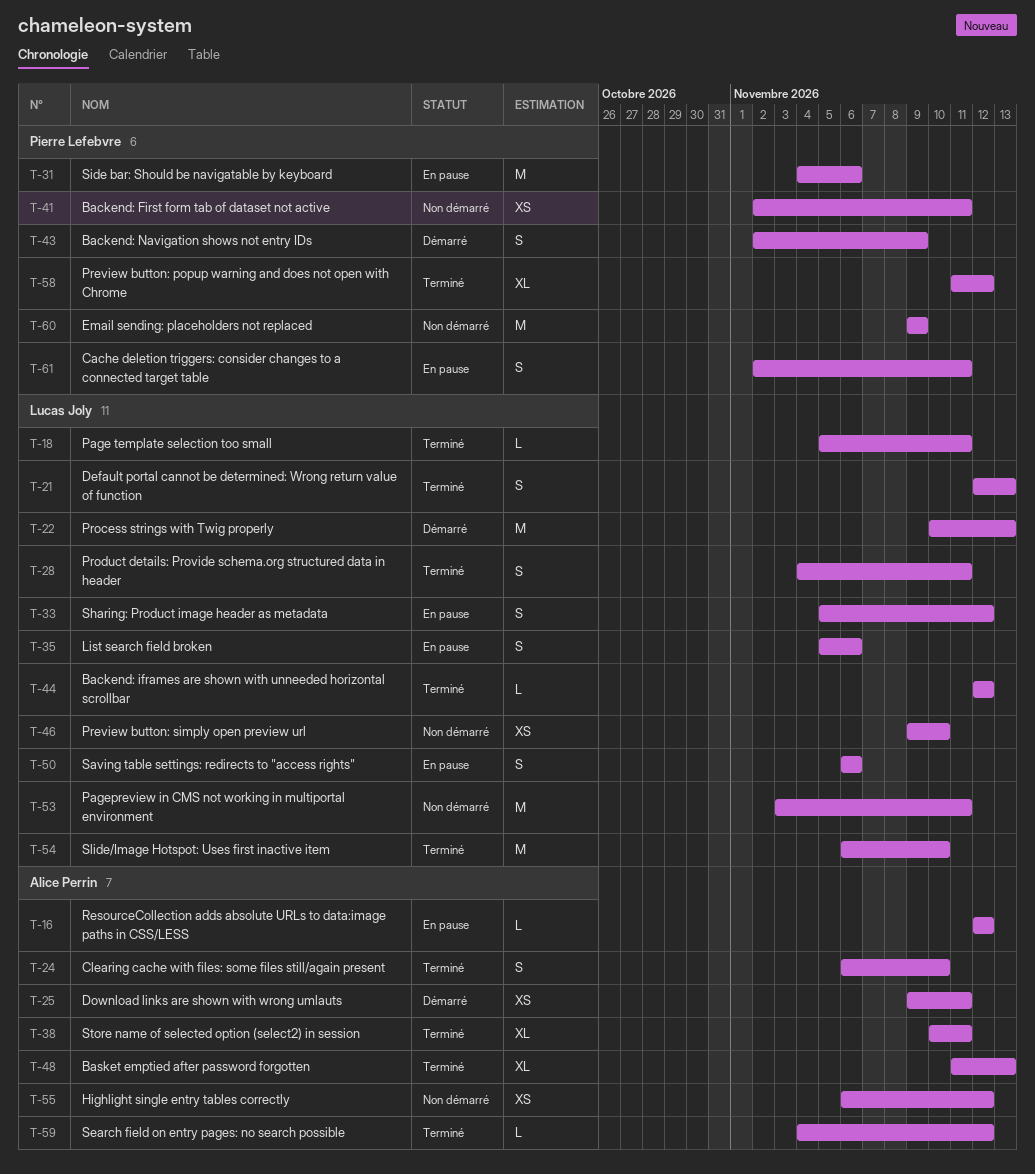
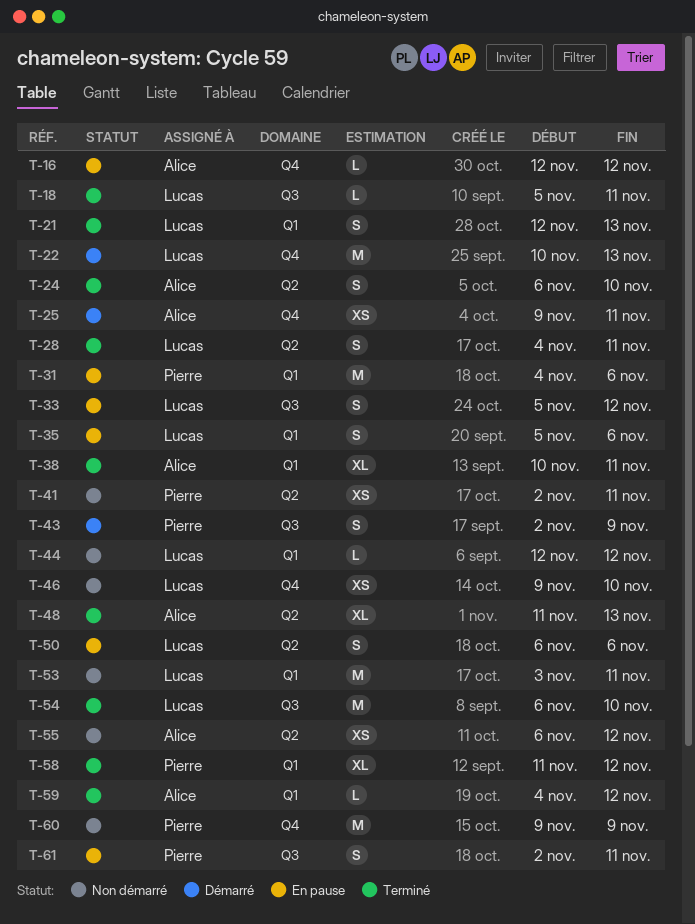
T-44, status: Terminé -> Non démarré

